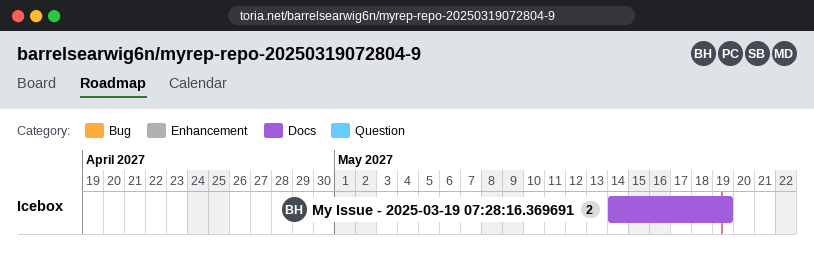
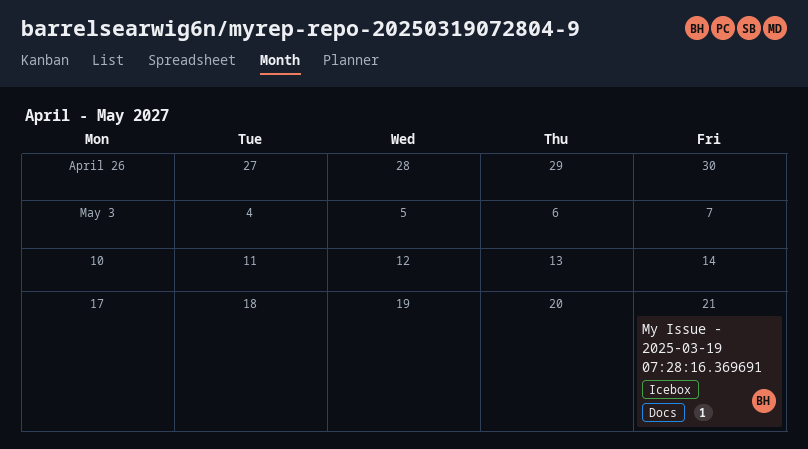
My Issue - 2025-03-19 07:28:16.369691, estimate: 2 -> 1
My Issue - 2025-03-19 07:28:16.369691, due: May 19 -> May 21

